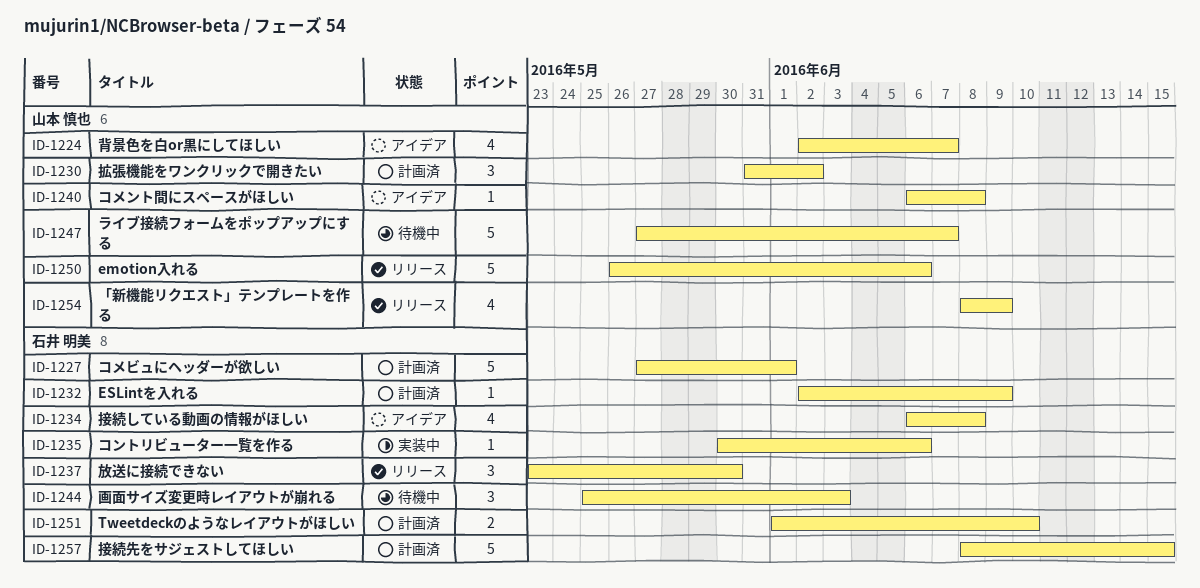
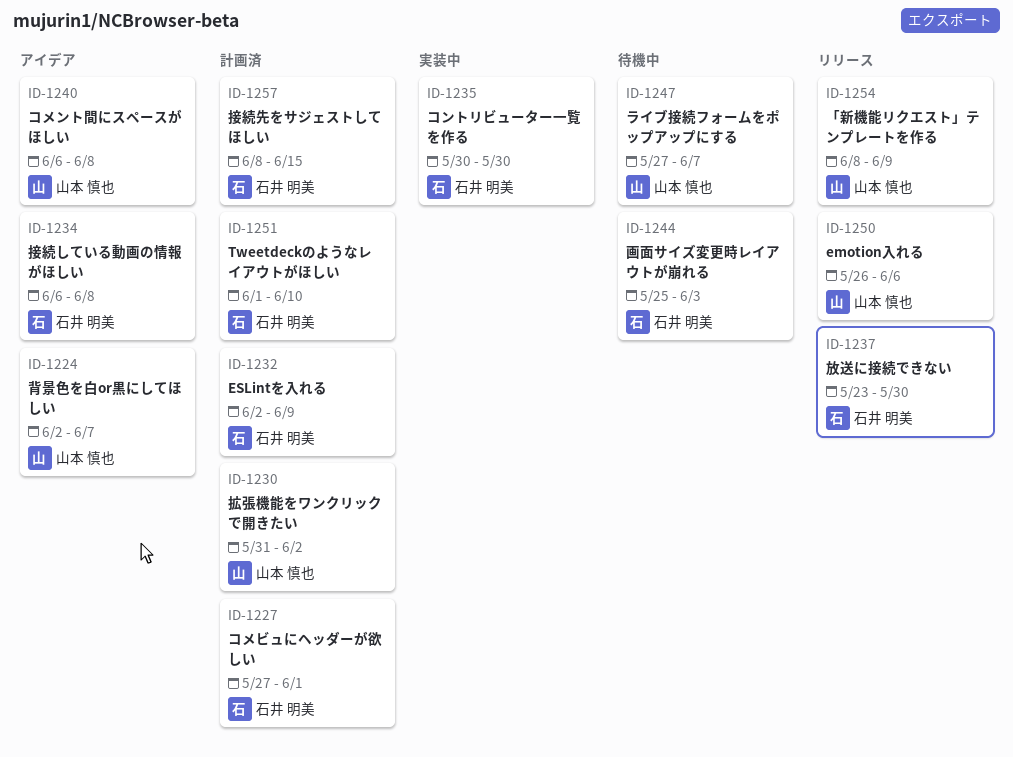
ID-1235, due: Jun 6 -> May 30

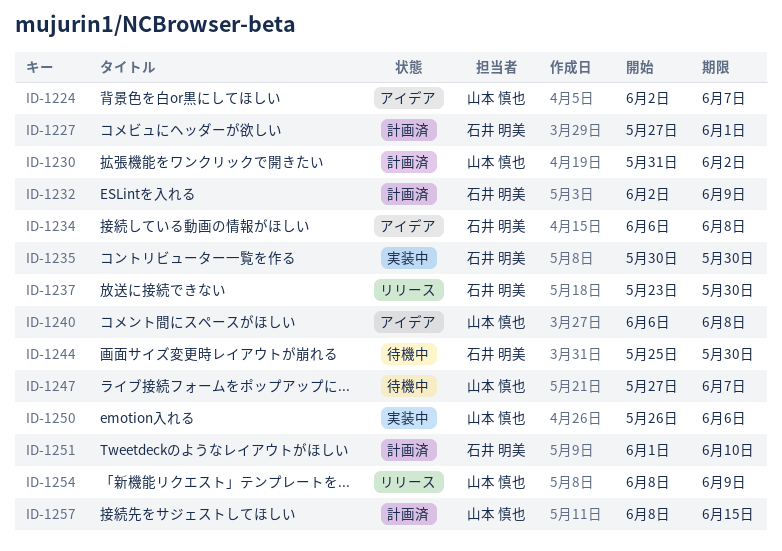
ID-1244, due: Jun 3 -> May 30
ID-1250, status: リリース -> 実装中
ID-1257, owner: 石井 明美 -> 山本 慎也

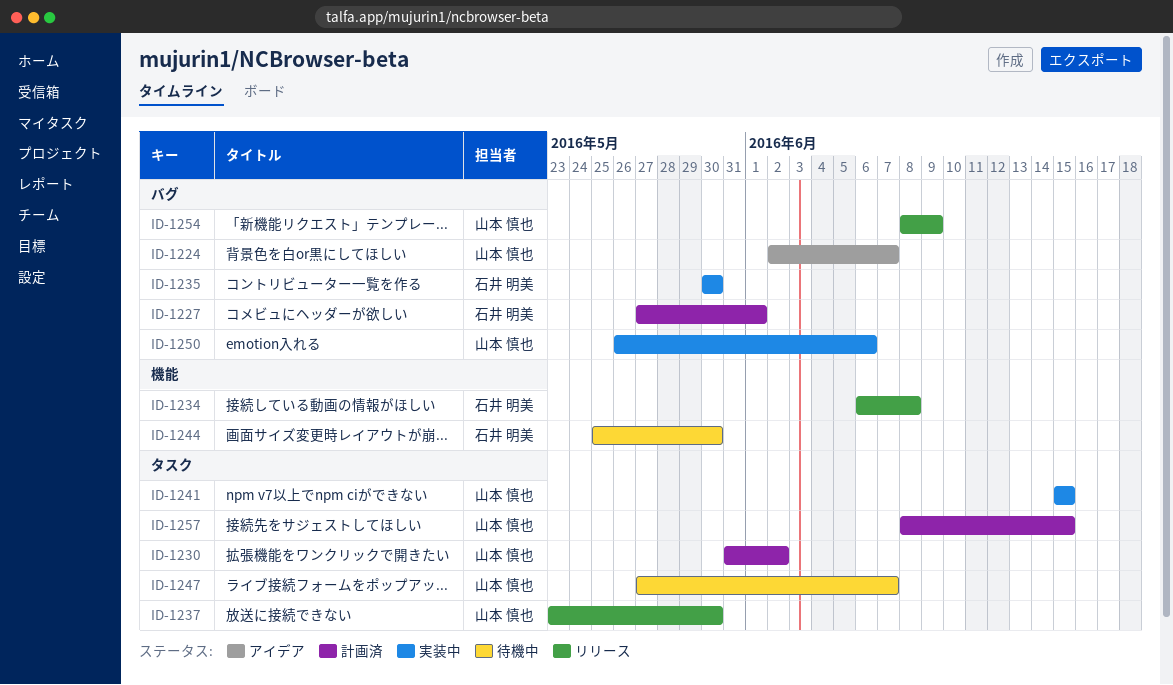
ID-1232: present -> none
ID-1234, status: アイデア -> リリース
ID-1237, owner: 石井 明美 -> 山本 慎也
ID-1240: present -> none
ID-1241: none -> present
ID-1251: present -> none

